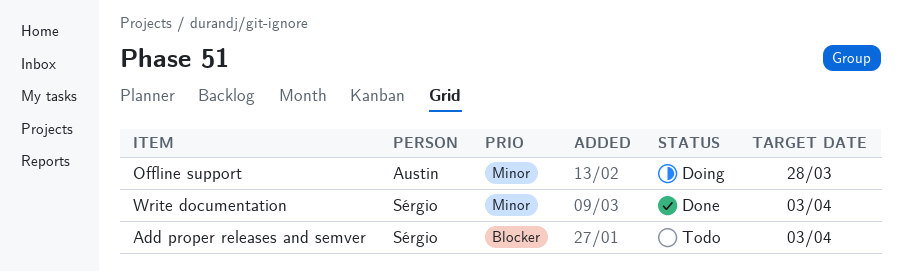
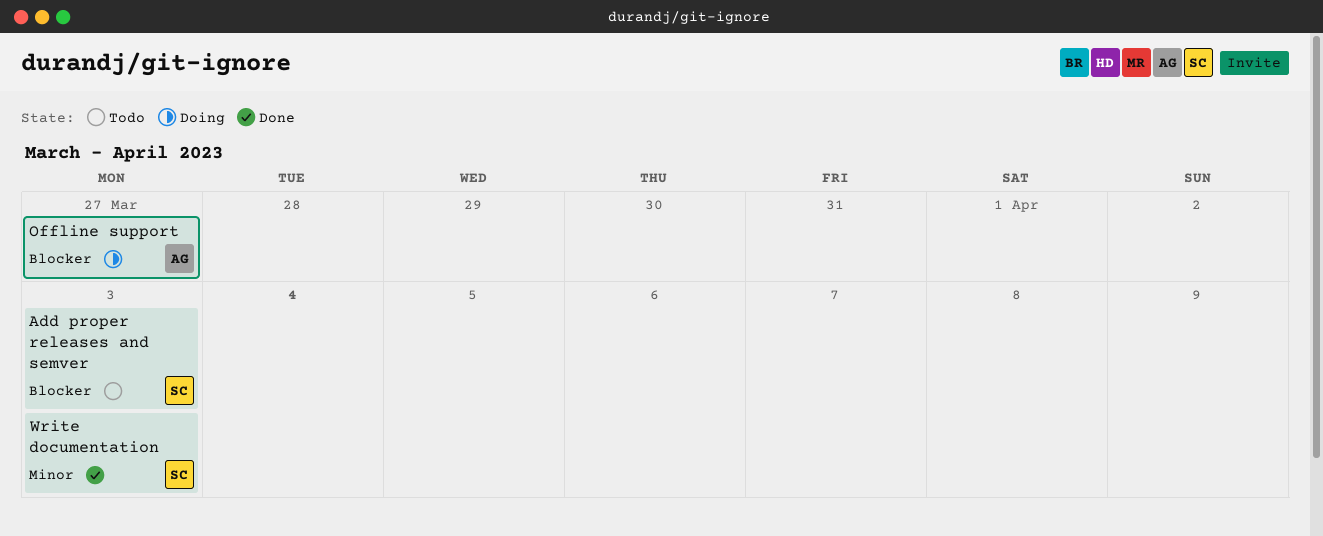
Offline support, priority: Minor -> Blocker
Offline support, due: Mar 28 -> Mar 27

